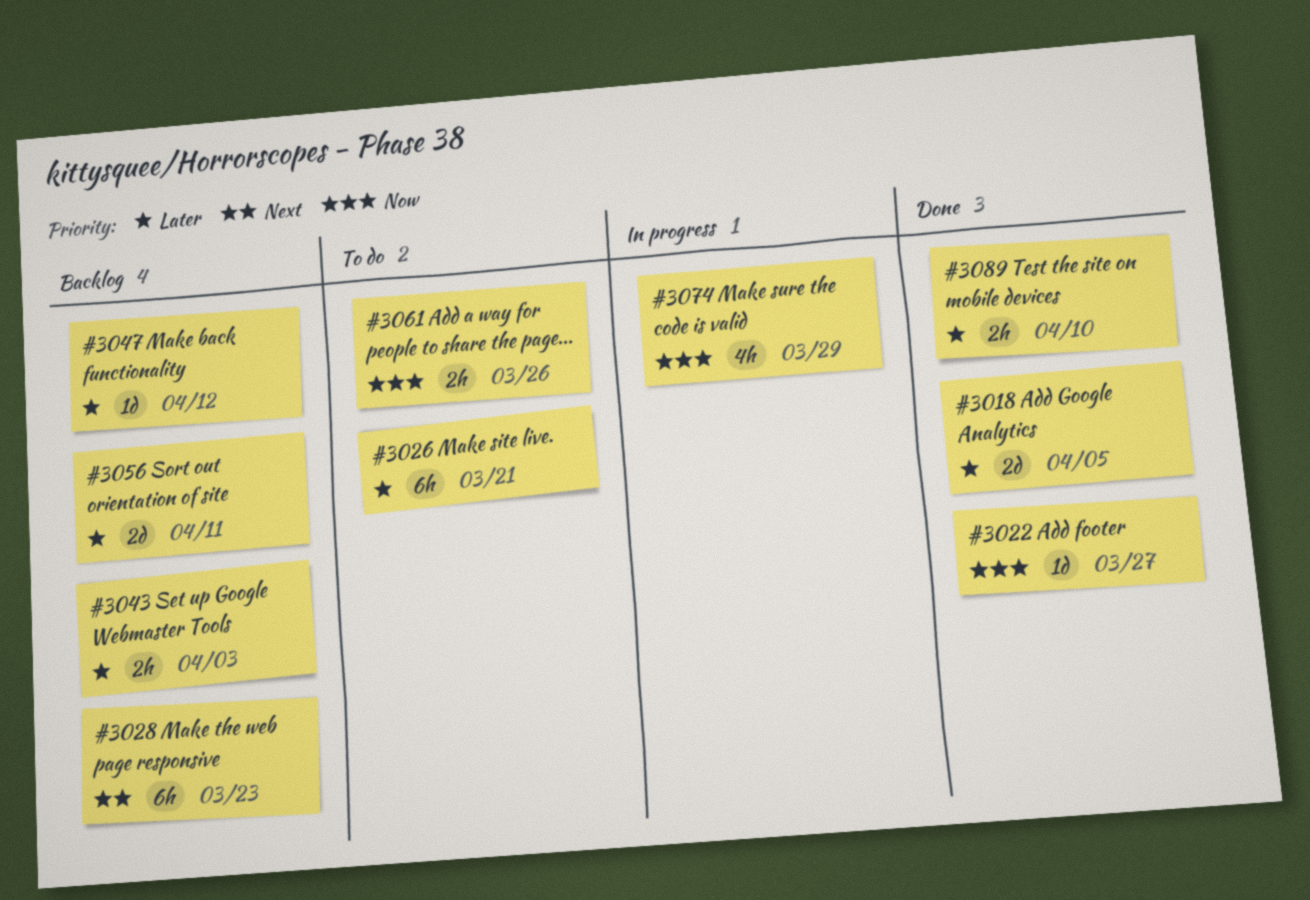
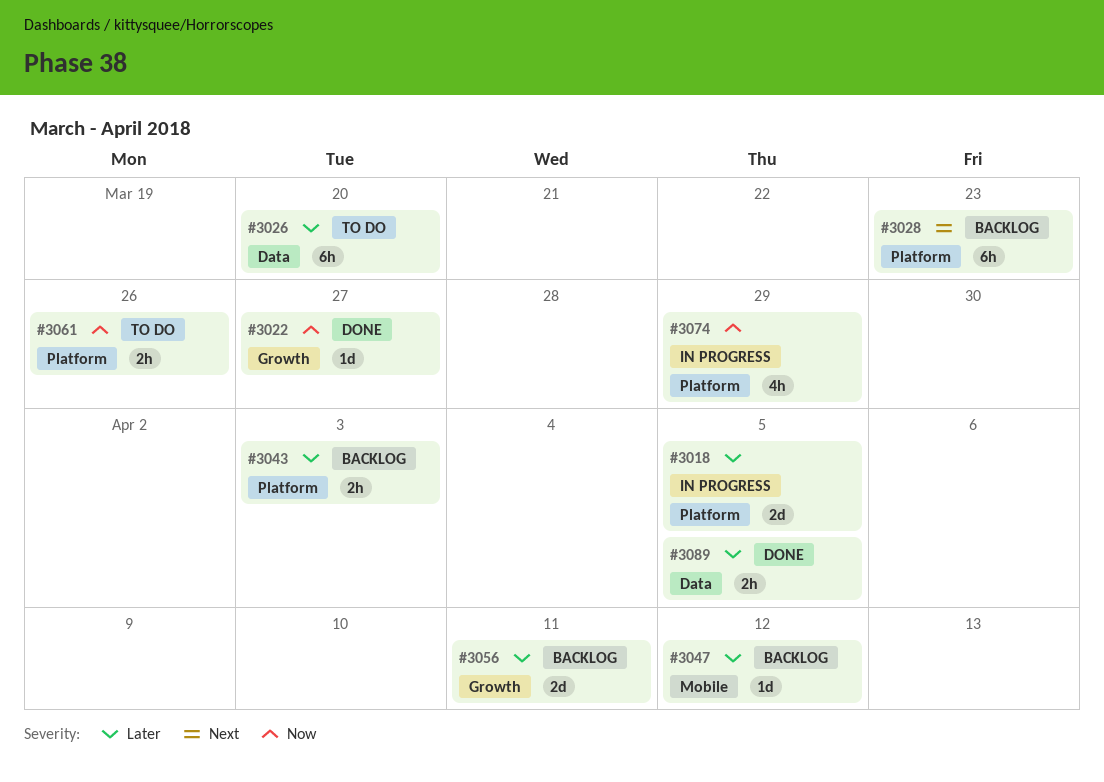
#3018, status: Done -> In progress
#3026, due: Mar 21 -> Mar 20
#3089, due: Apr 10 -> Apr 5

